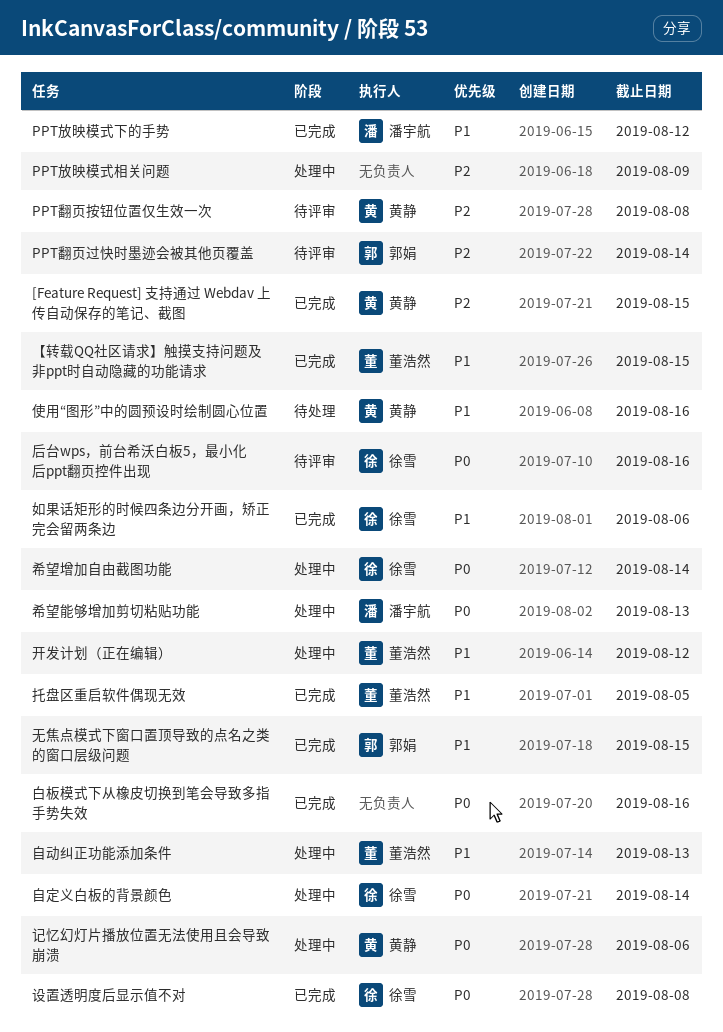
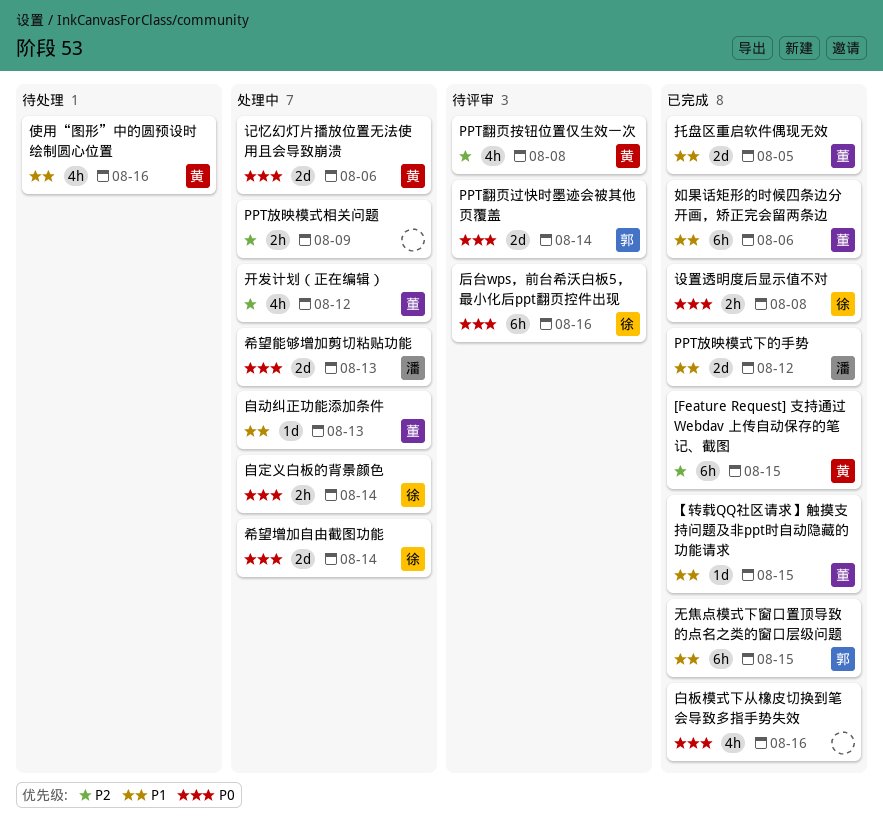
PPT翻页过快时墨迹会被其他页覆盖, priority: P2 -> P0
如果话矩形的时候四条边分开画，矫正完会留两条边, owner: 徐雪 -> 董浩然
开发计划（正在编辑）, priority: P1 -> P2

